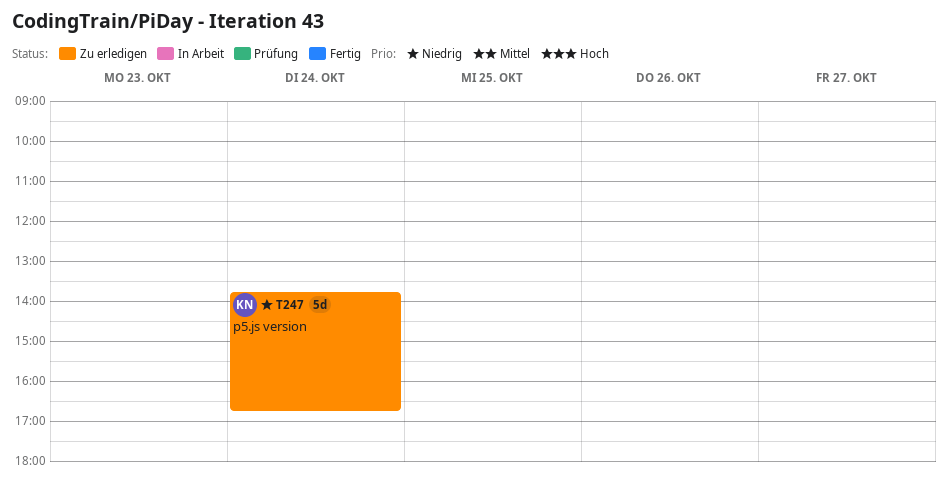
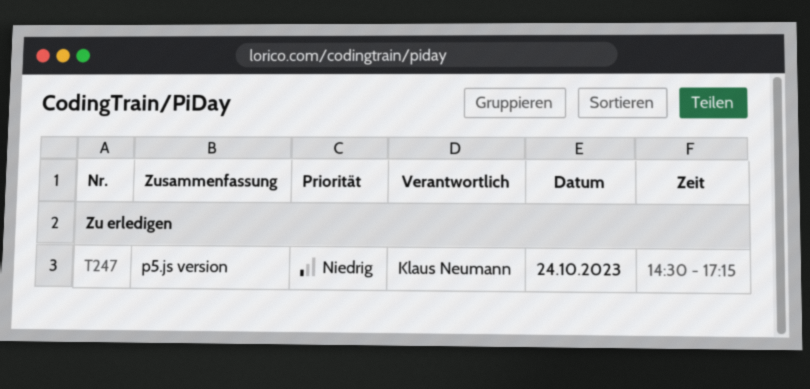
T247, begins: 13:45 -> 14:30
T247, ends: 16:45 -> 17:15

